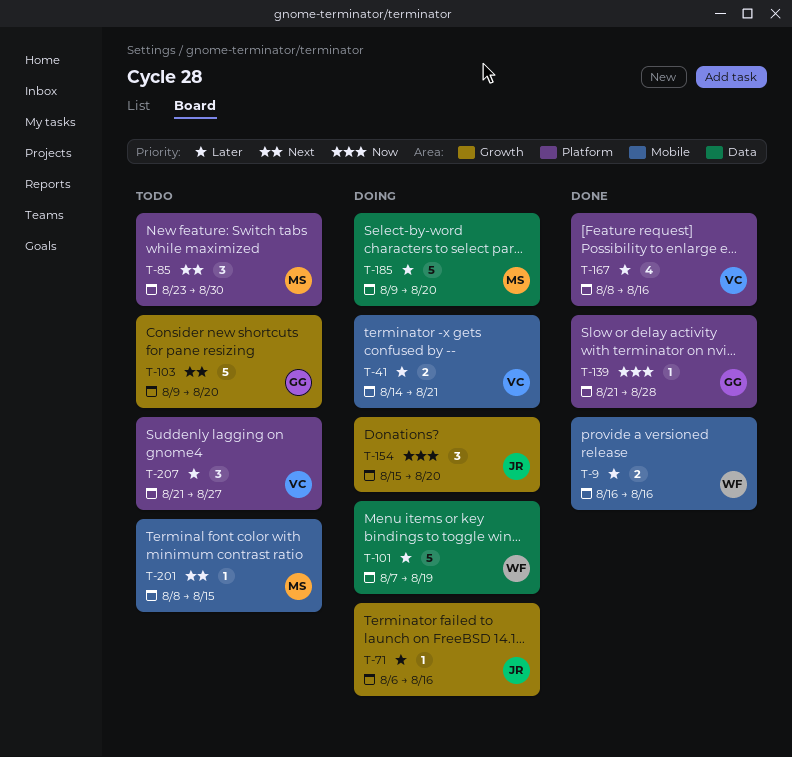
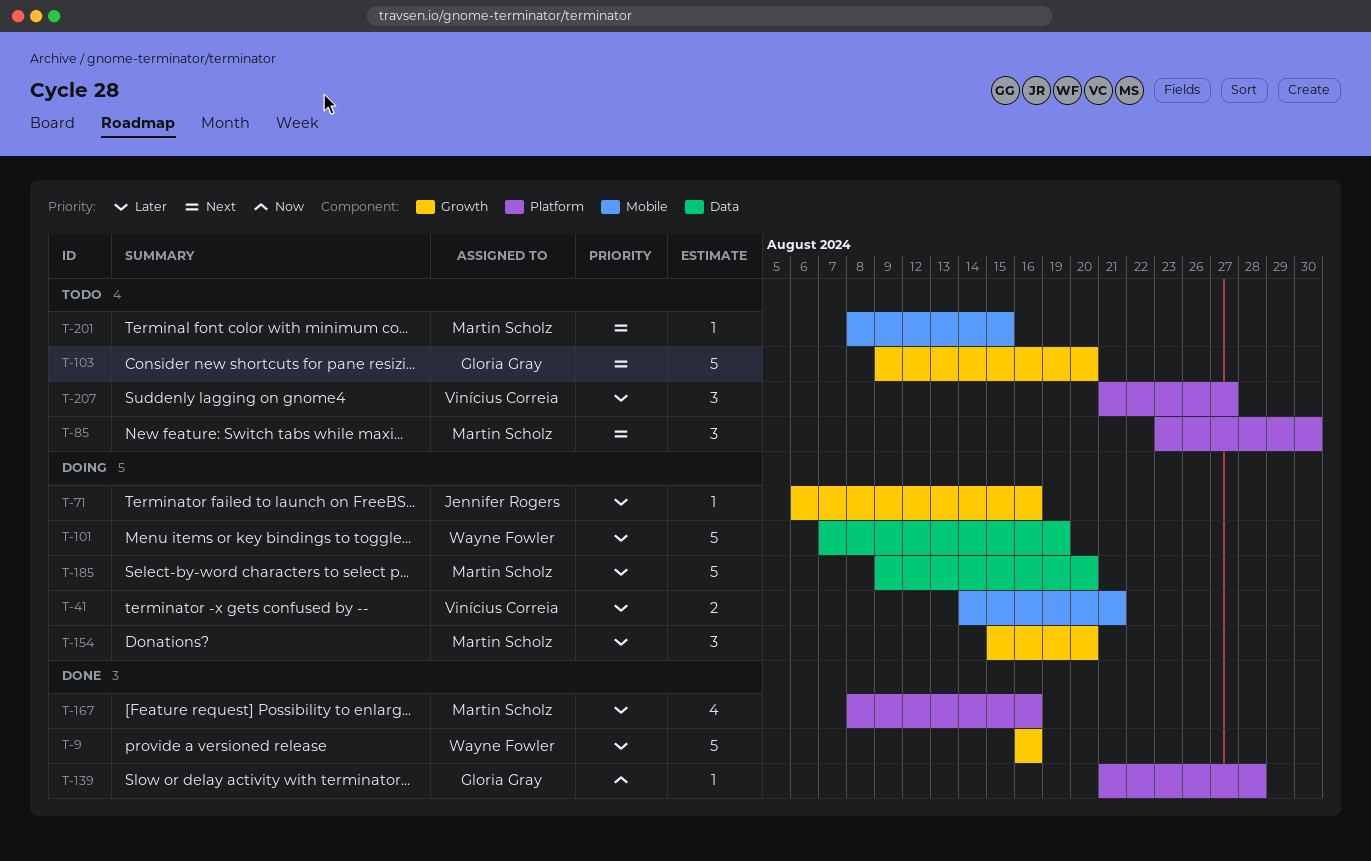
T-9, label: Mobile -> Growth
T-9, estimate: 2 -> 5
T-154, owner: Jennifer Rogers -> Martin Scholz
T-154, priority: Now -> Later
T-167, owner: Vinícius Correia -> Martin Scholz

